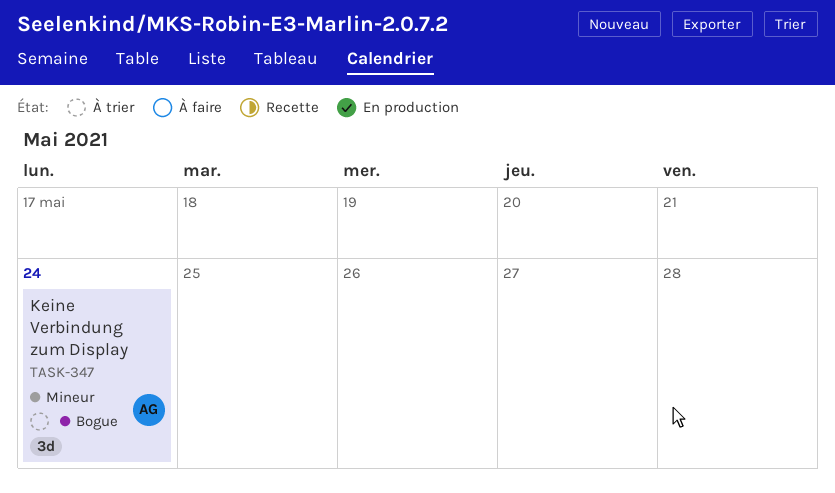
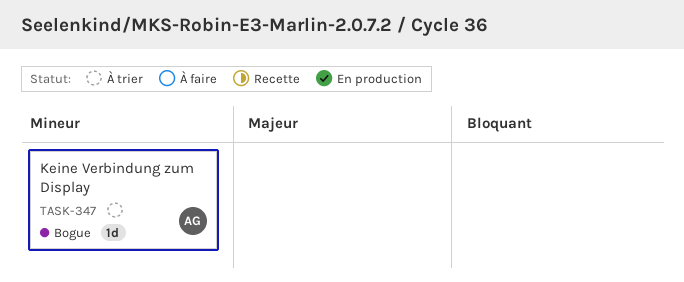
TASK-347, estimate: 3d -> 1d

